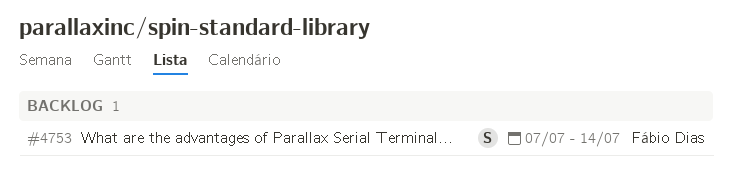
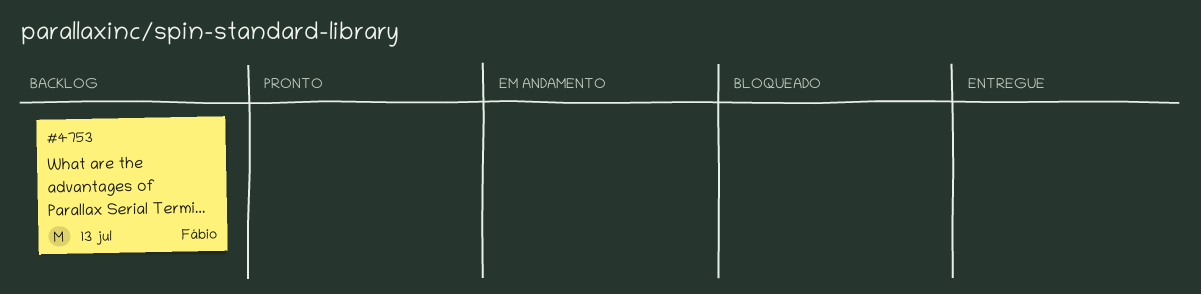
#4753, estimate: S -> M
#4753, due: Jul 14 -> Jul 13

